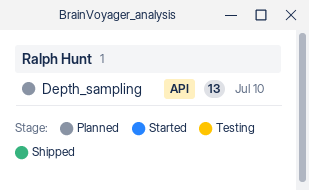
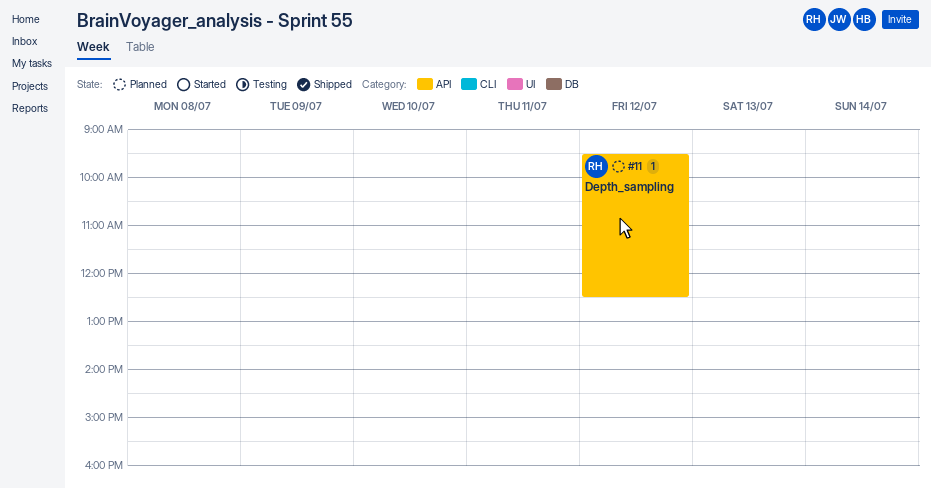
Depth_sampling, estimate: 13 -> 1
Depth_sampling, day: Jul 10 -> Jul 12

